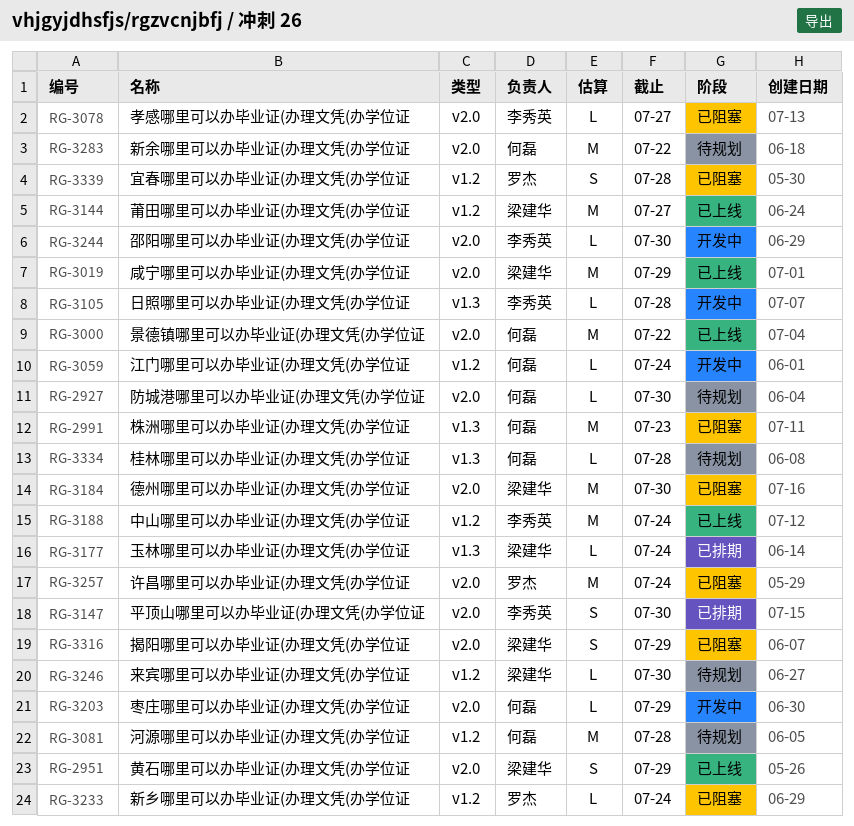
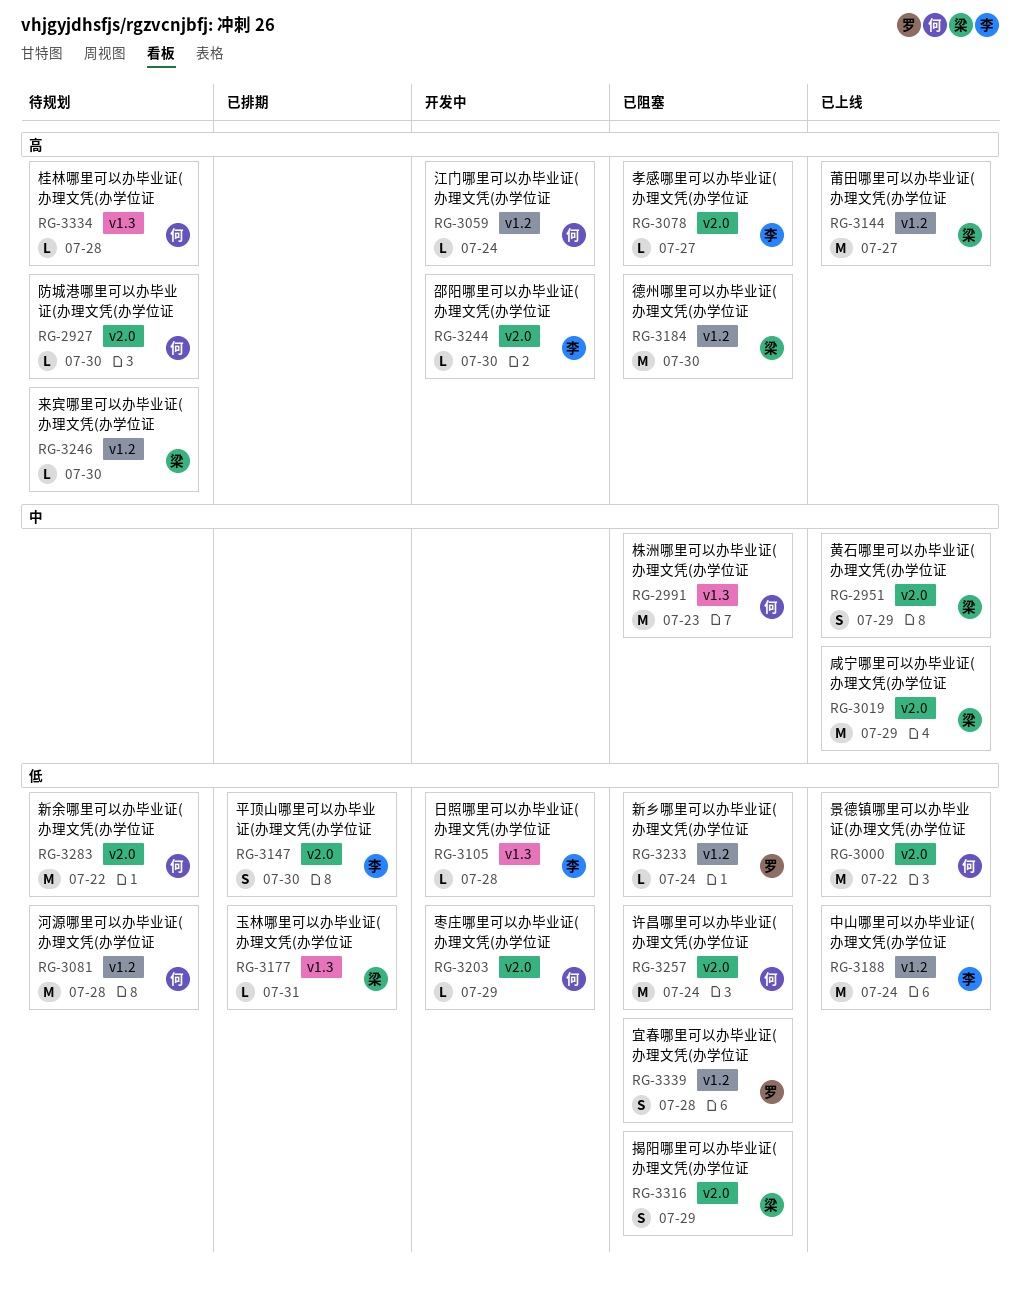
RG-3177, due: Jul 24 -> Jul 31
RG-3184, label: v2.0 -> v1.2
RG-3257, owner: 罗杰 -> 何磊

